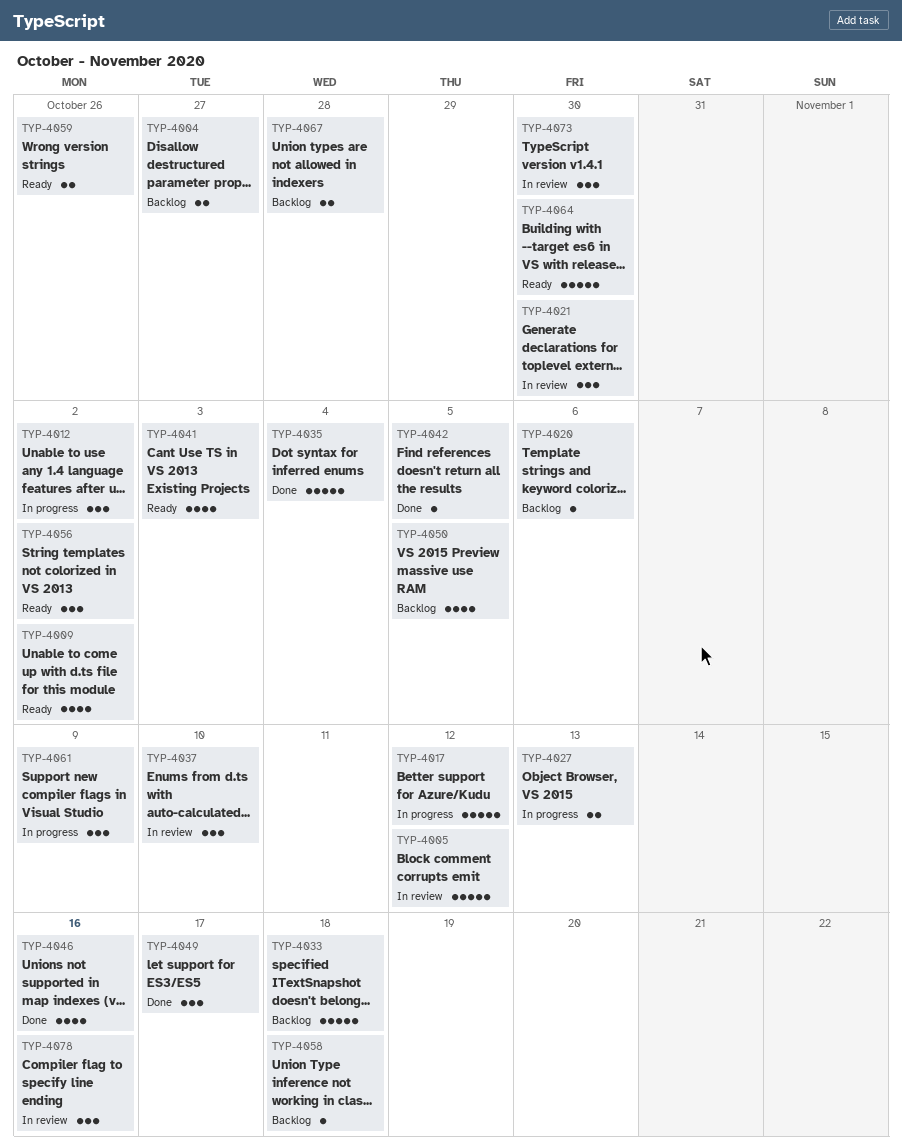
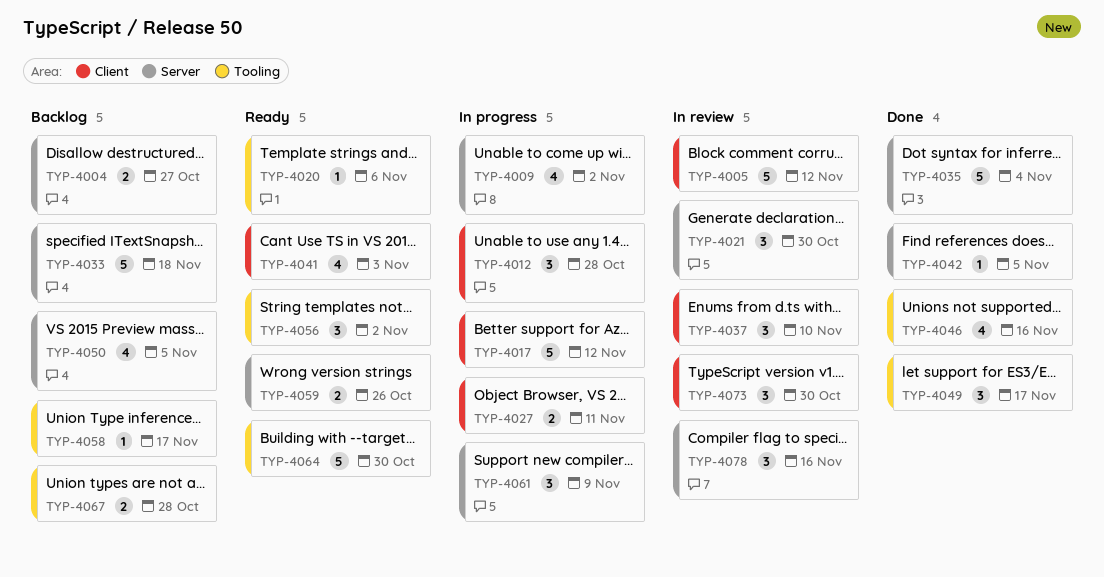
TYP-4009, status: Ready -> In progress
TYP-4012, due: Nov 2 -> Oct 28
TYP-4020, status: Backlog -> Ready
TYP-4027, due: Nov 13 -> Nov 11
TYP-4058, due: Nov 18 -> Nov 17

